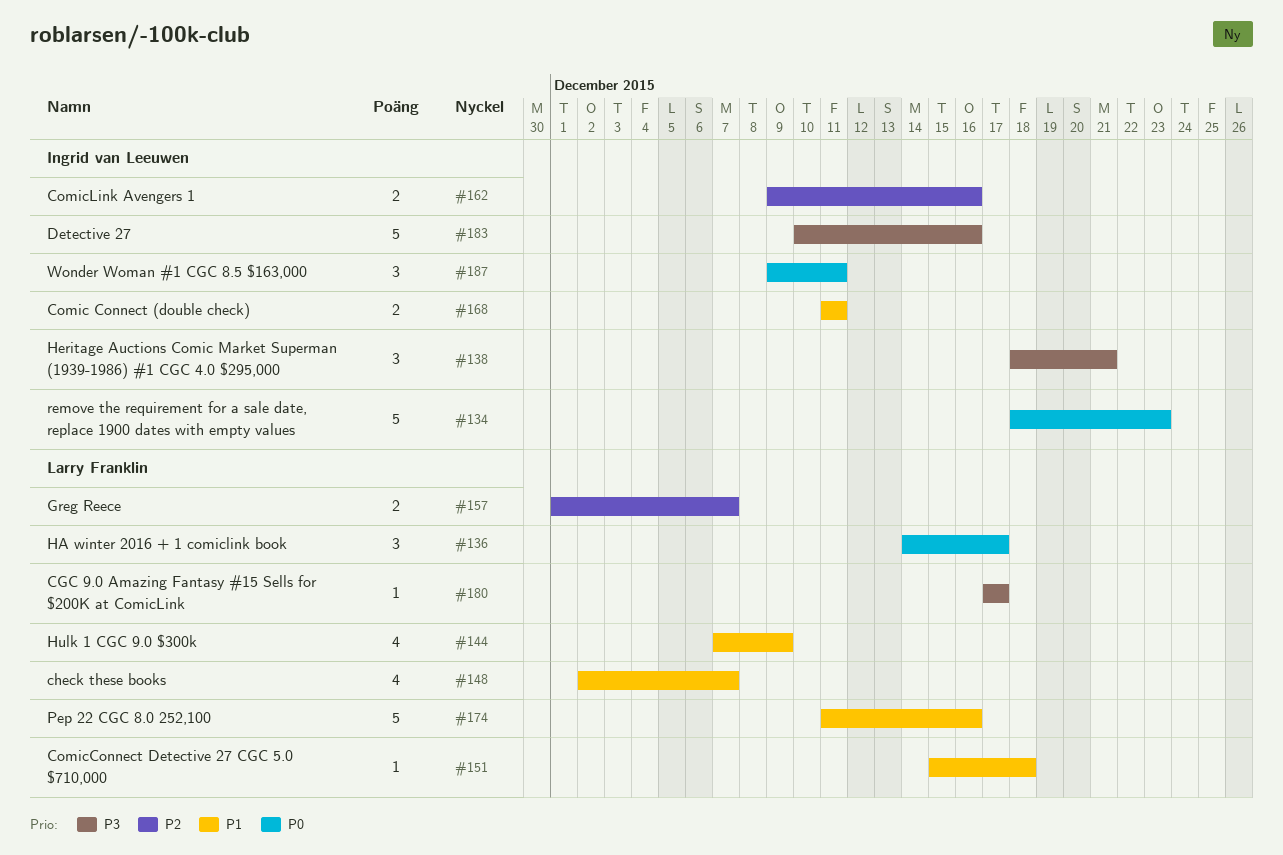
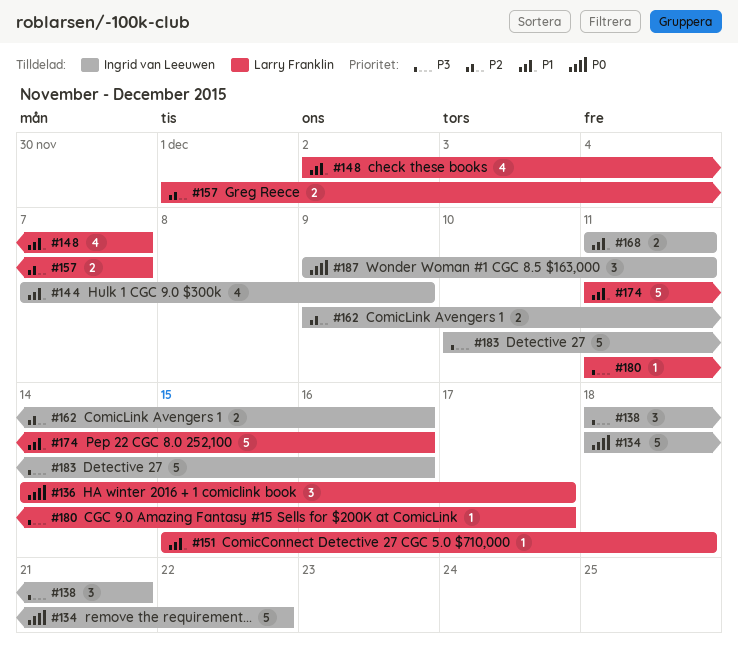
#134, due: Dec 23 -> Dec 22
#144, owner: Larry Franklin -> Ingrid van Leeuwen
#180, start: Dec 17 -> Dec 11

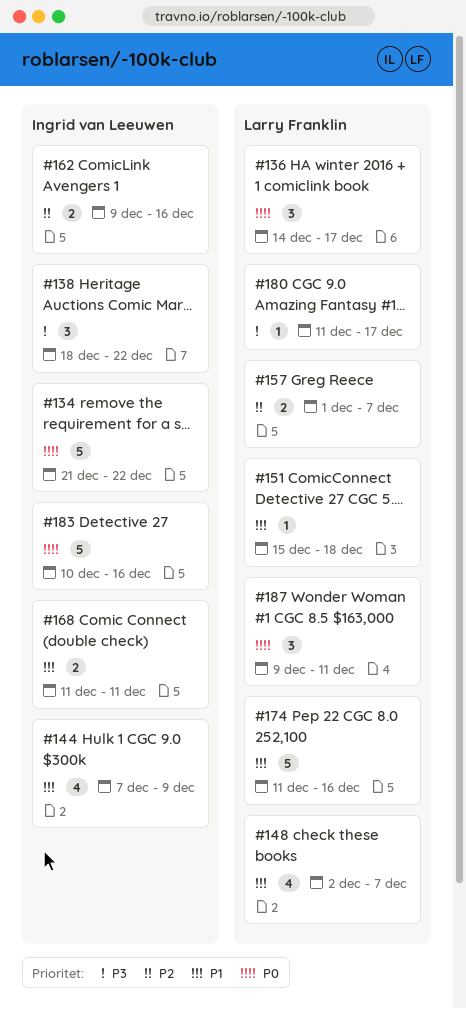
#134, start: Dec 18 -> Dec 21
#138, due: Dec 21 -> Dec 22
#183, priority: P3 -> P0
#187, owner: Ingrid van Leeuwen -> Larry Franklin

